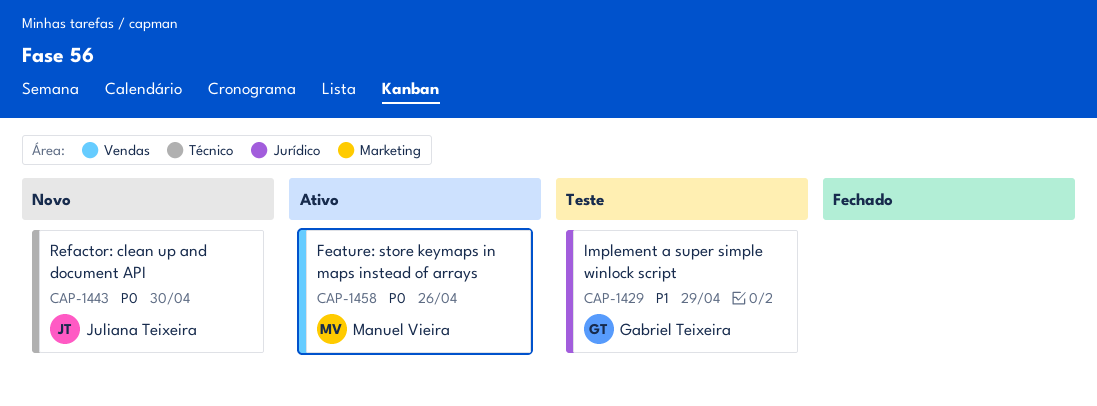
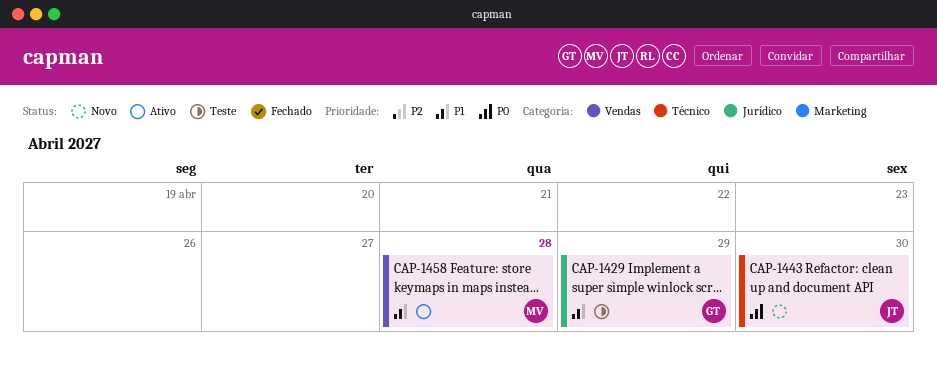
CAP-1458, priority: P0 -> P1
CAP-1458, due: Apr 26 -> Apr 28

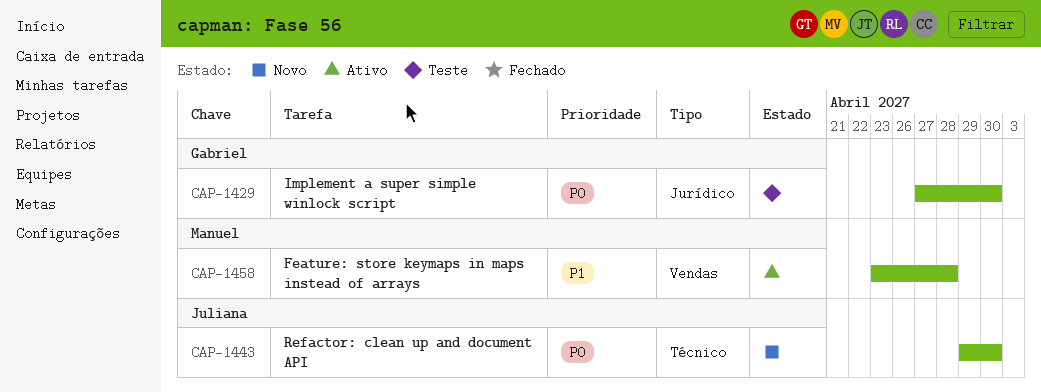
CAP-1429, priority: P1 -> P0
CAP-1429, due: Apr 29 -> Apr 30

